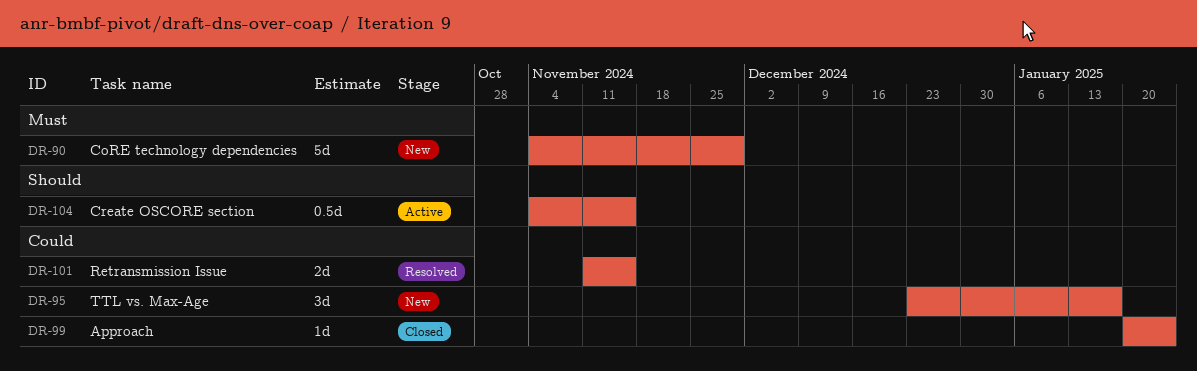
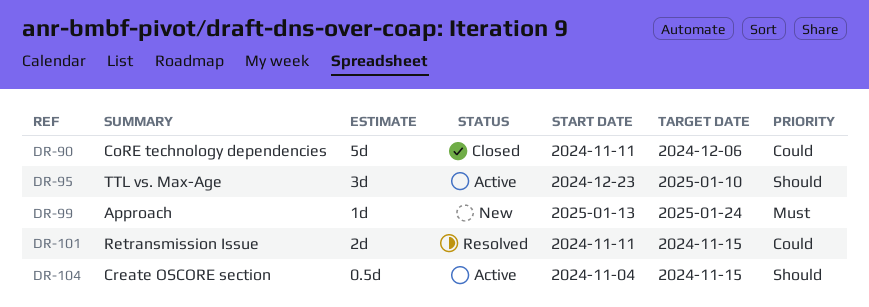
DR-90, status: New -> Closed
DR-90, priority: Must -> Could
DR-90, start: Nov 4 -> Nov 11
DR-90, due: Nov 29 -> Dec 6
DR-95, status: New -> Active
DR-95, priority: Could -> Should
DR-95, due: Jan 17 -> Jan 10
DR-99, status: Closed -> New
DR-99, priority: Could -> Must
DR-99, start: Jan 20 -> Jan 13

